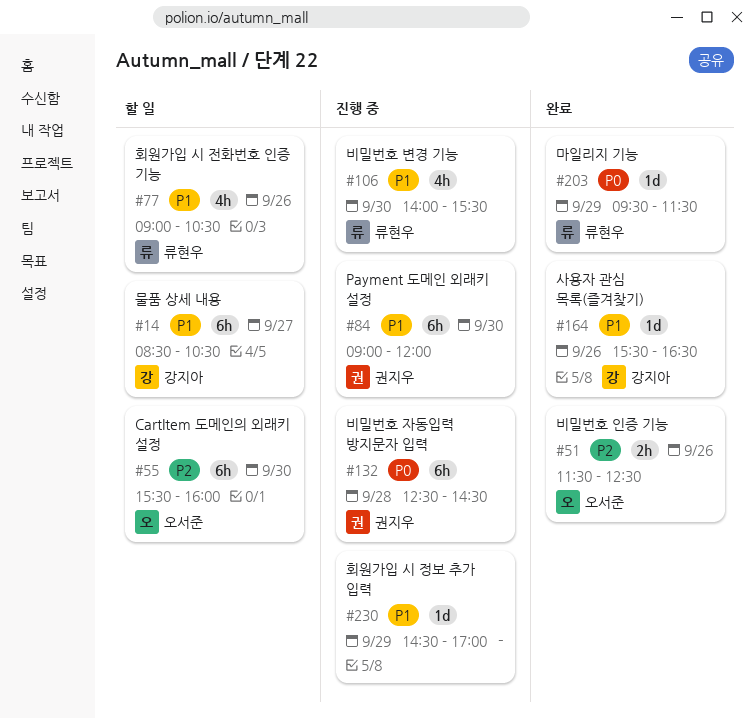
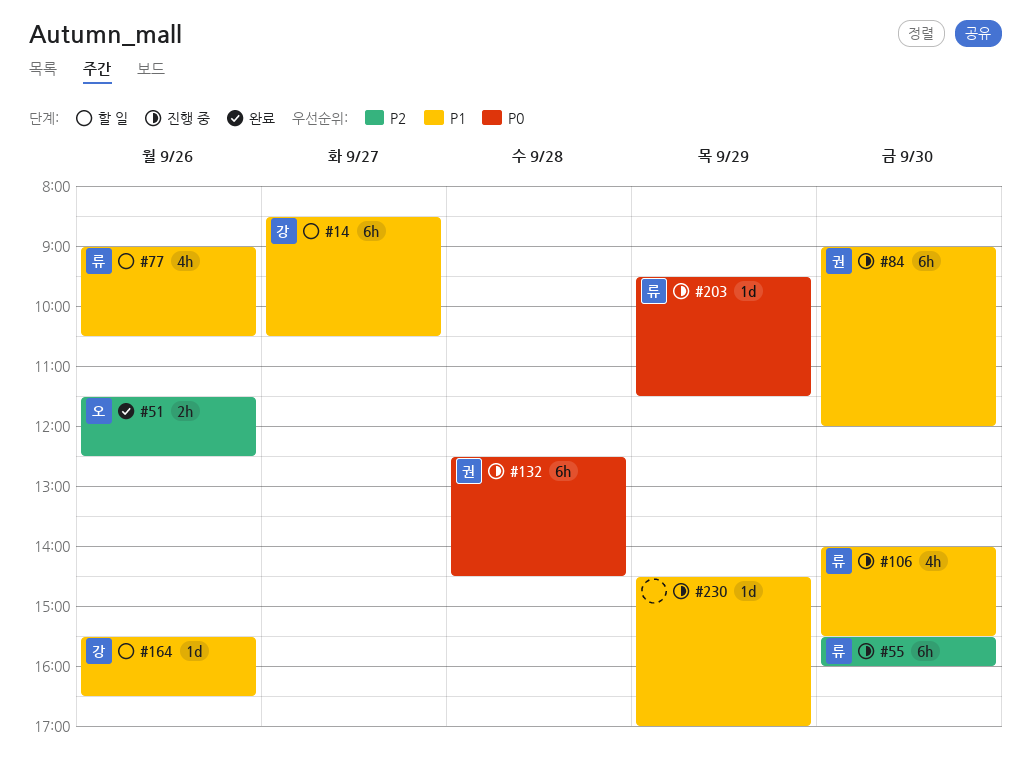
#55, status: 할 일 -> 진행 중
#55, owner: 오서준 -> 류현우
#164, status: 완료 -> 할 일
#203, status: 완료 -> 진행 중

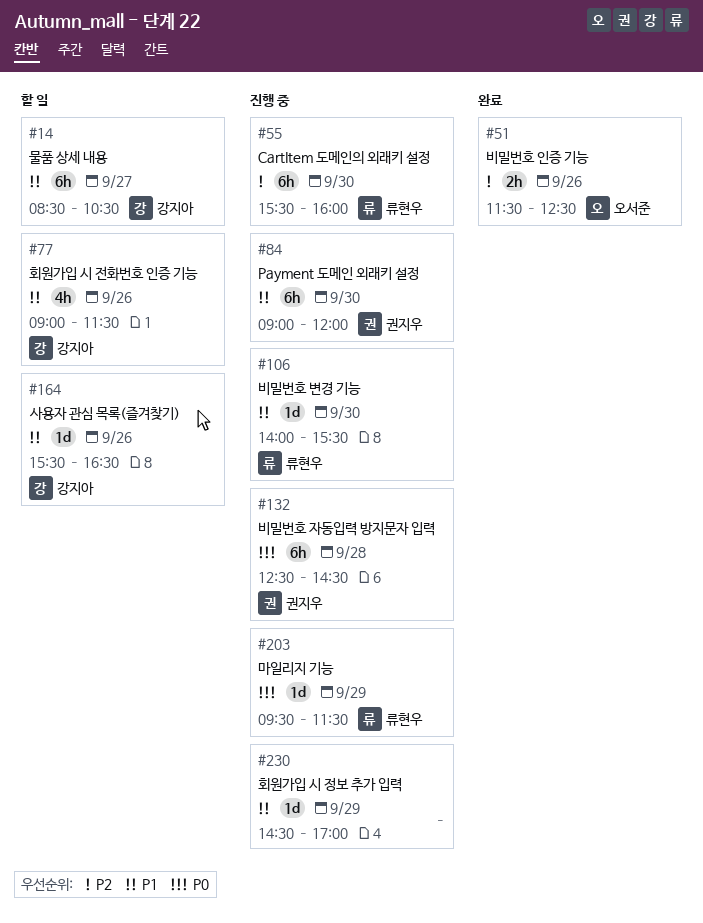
#77, owner: 류현우 -> 강지아
#77, ends: 10:30 -> 11:30
#106, estimate: 4h -> 1d

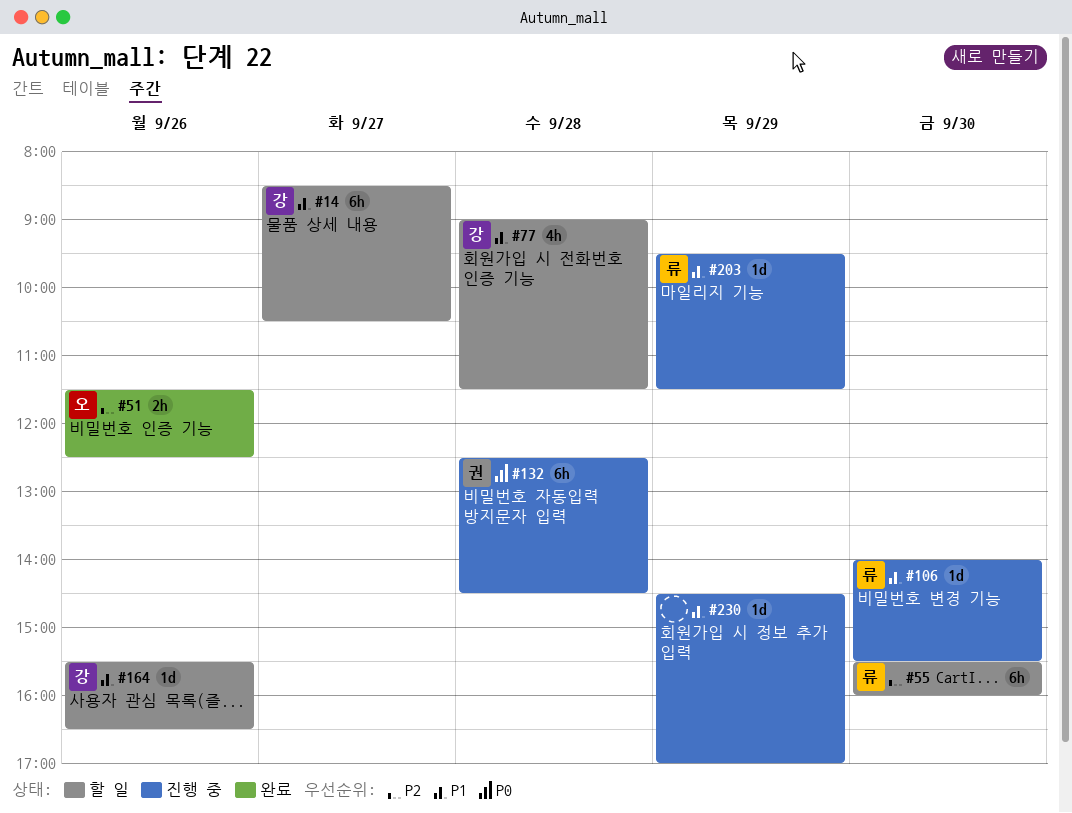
#55, status: 진행 중 -> 할 일
#77, day: Sep 26 -> Sep 28
#84: present -> none
#203, priority: P0 -> P1

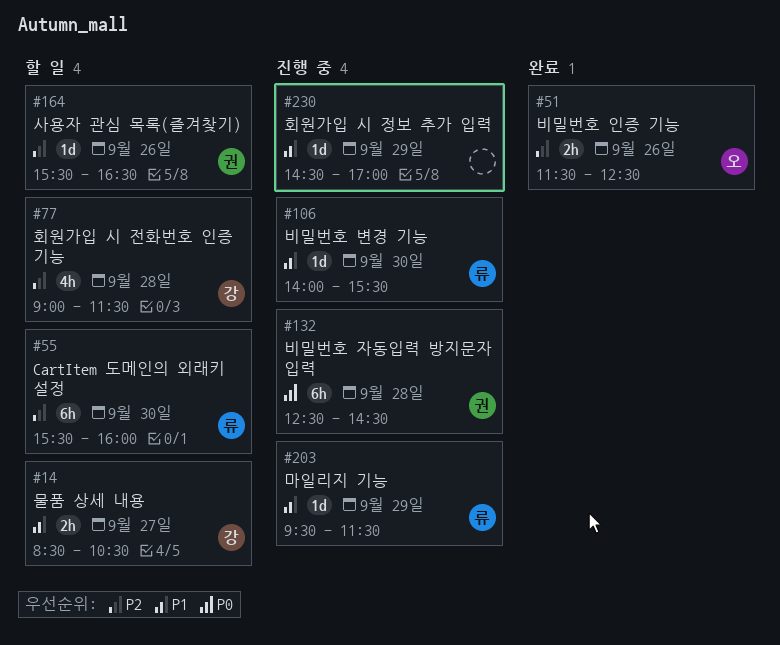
#14, estimate: 6h -> 2h
#77, priority: P1 -> P2
#164, owner: 강 -> 권
#164, priority: P1 -> P2

